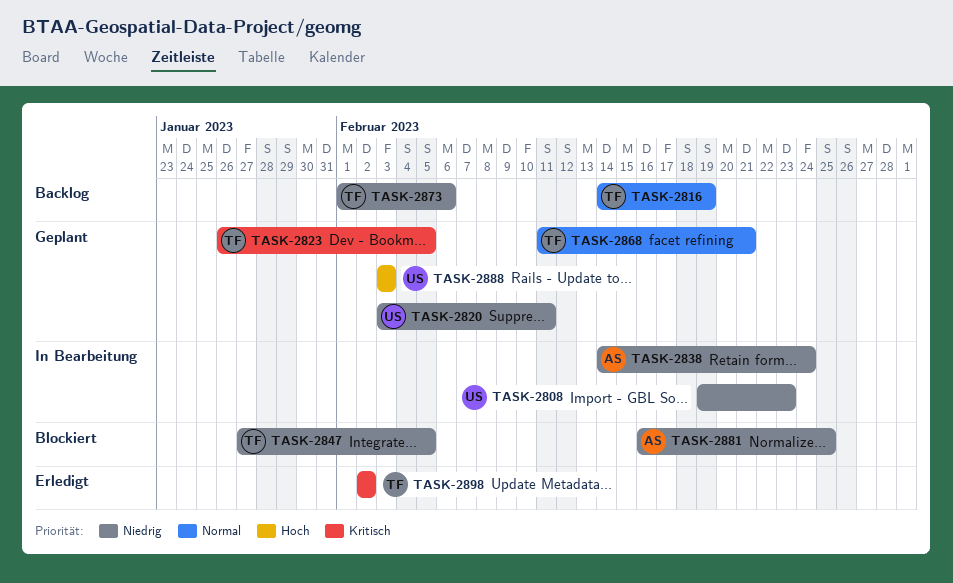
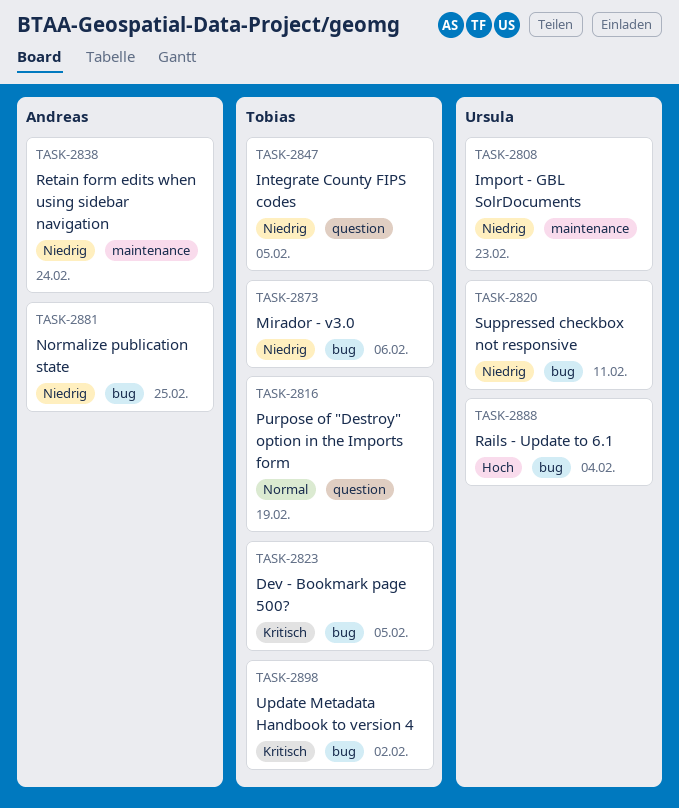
TASK-2868: present -> none
TASK-2888, due: Feb 3 -> Feb 4

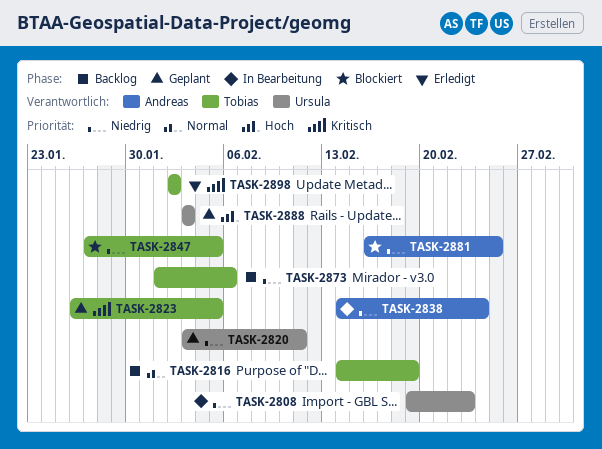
TASK-2888, due: Feb 4 -> Feb 3

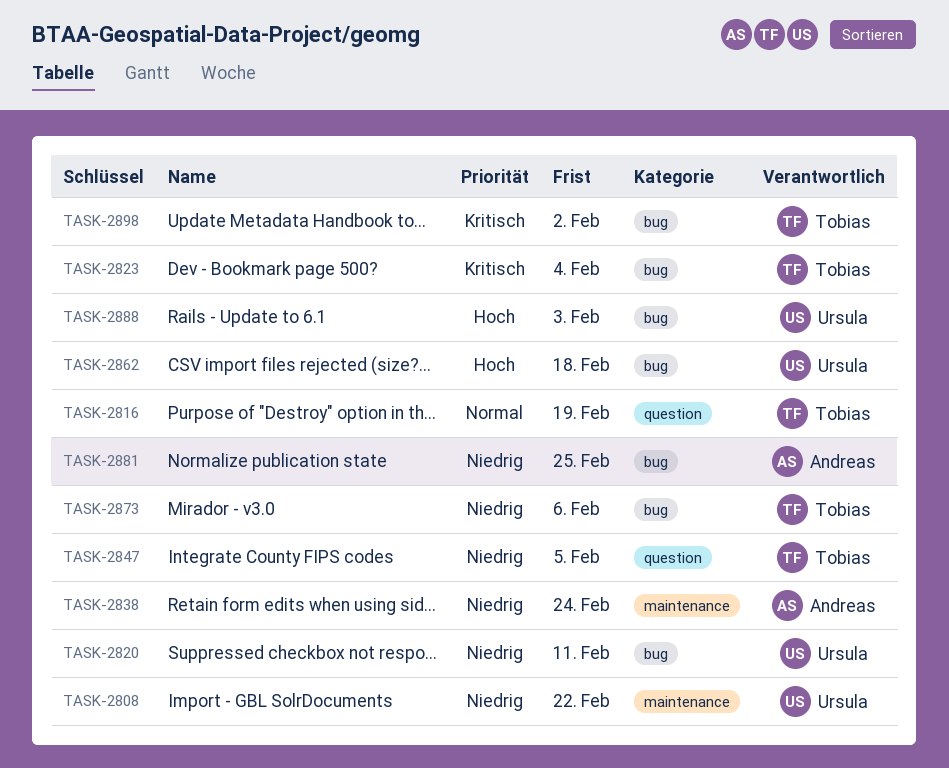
TASK-2808, due: Feb 23 -> Feb 22
TASK-2823, due: Feb 5 -> Feb 4
TASK-2862: none -> present

